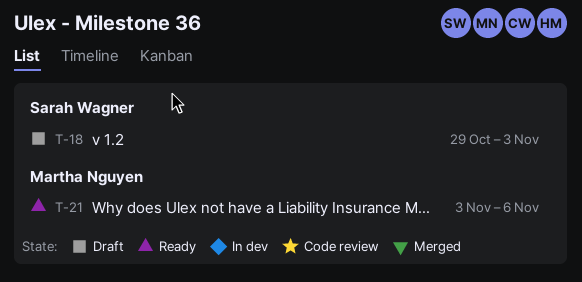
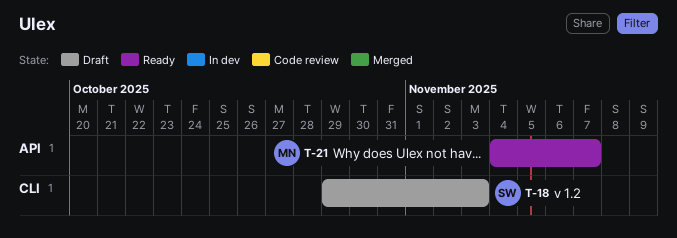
T-21, start: Nov 3 -> Nov 4
T-21, due: Nov 6 -> Nov 7

